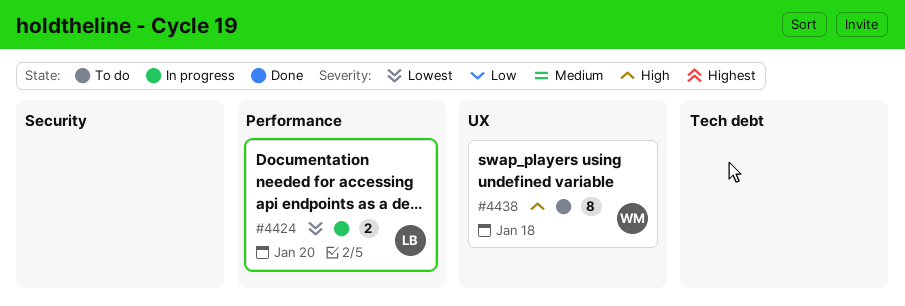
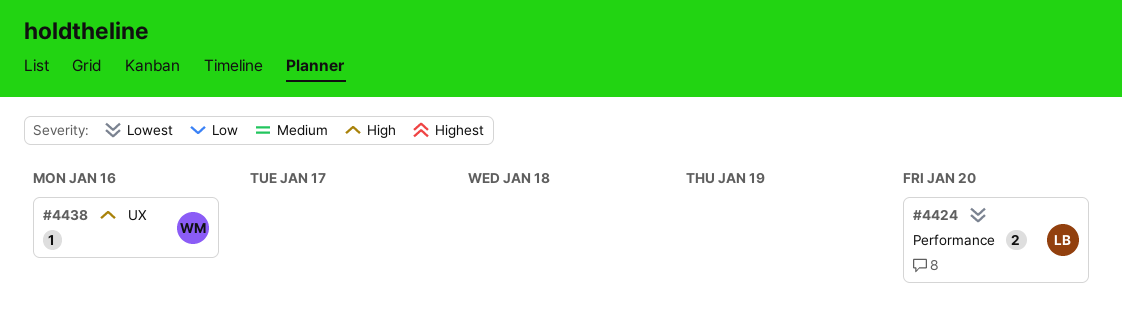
#4438, estimate: 8 -> 1
#4438, due: Jan 18 -> Jan 16

